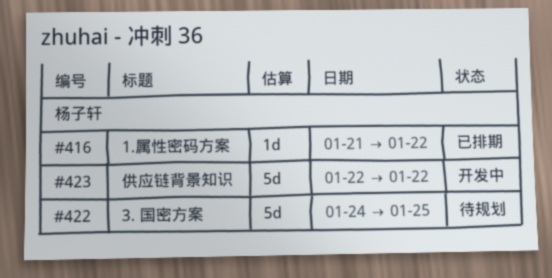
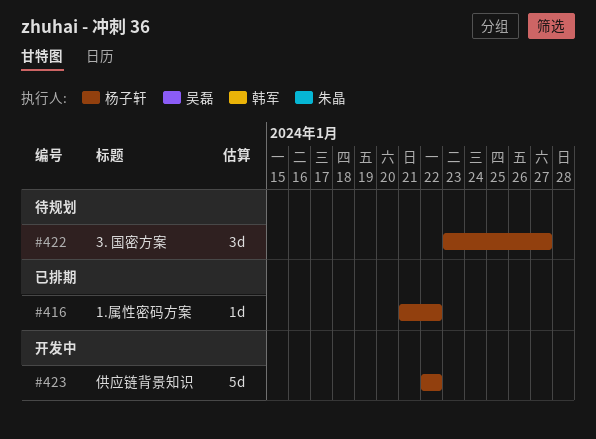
#422, estimate: 5d -> 3d
#422, start: Jan 24 -> Jan 23
#422, due: Jan 25 -> Jan 27

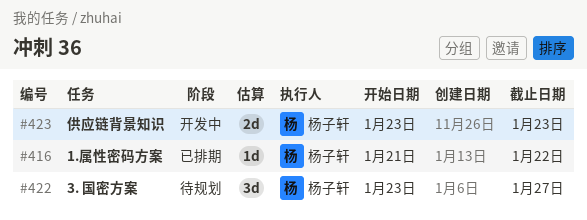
#423, estimate: 5d -> 2d
#423, start: Jan 22 -> Jan 23
#423, due: Jan 22 -> Jan 23

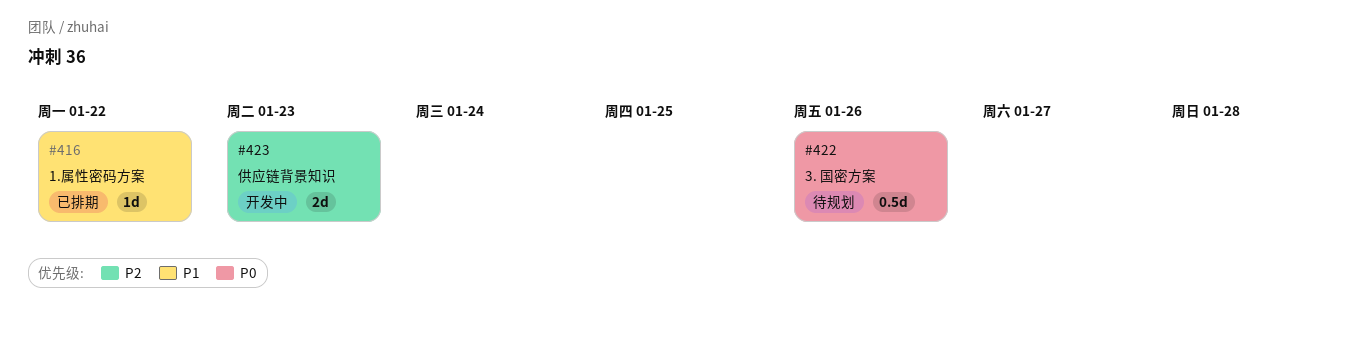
#422, estimate: 3d -> 0.5d
#422, due: Jan 27 -> Jan 26

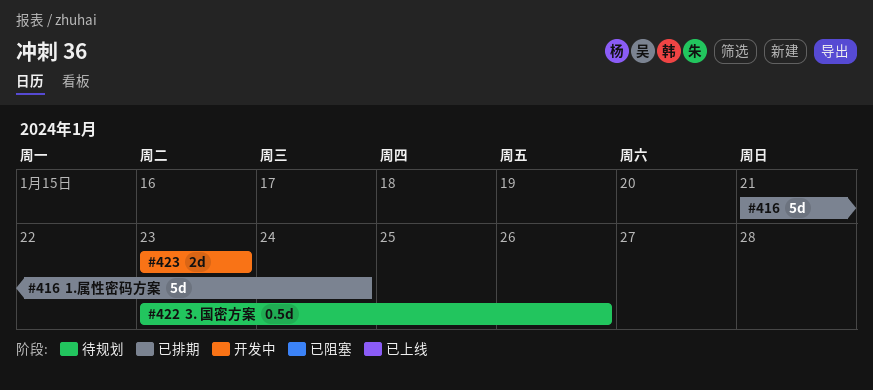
#416, estimate: 1d -> 5d
#416, due: Jan 22 -> Jan 24

